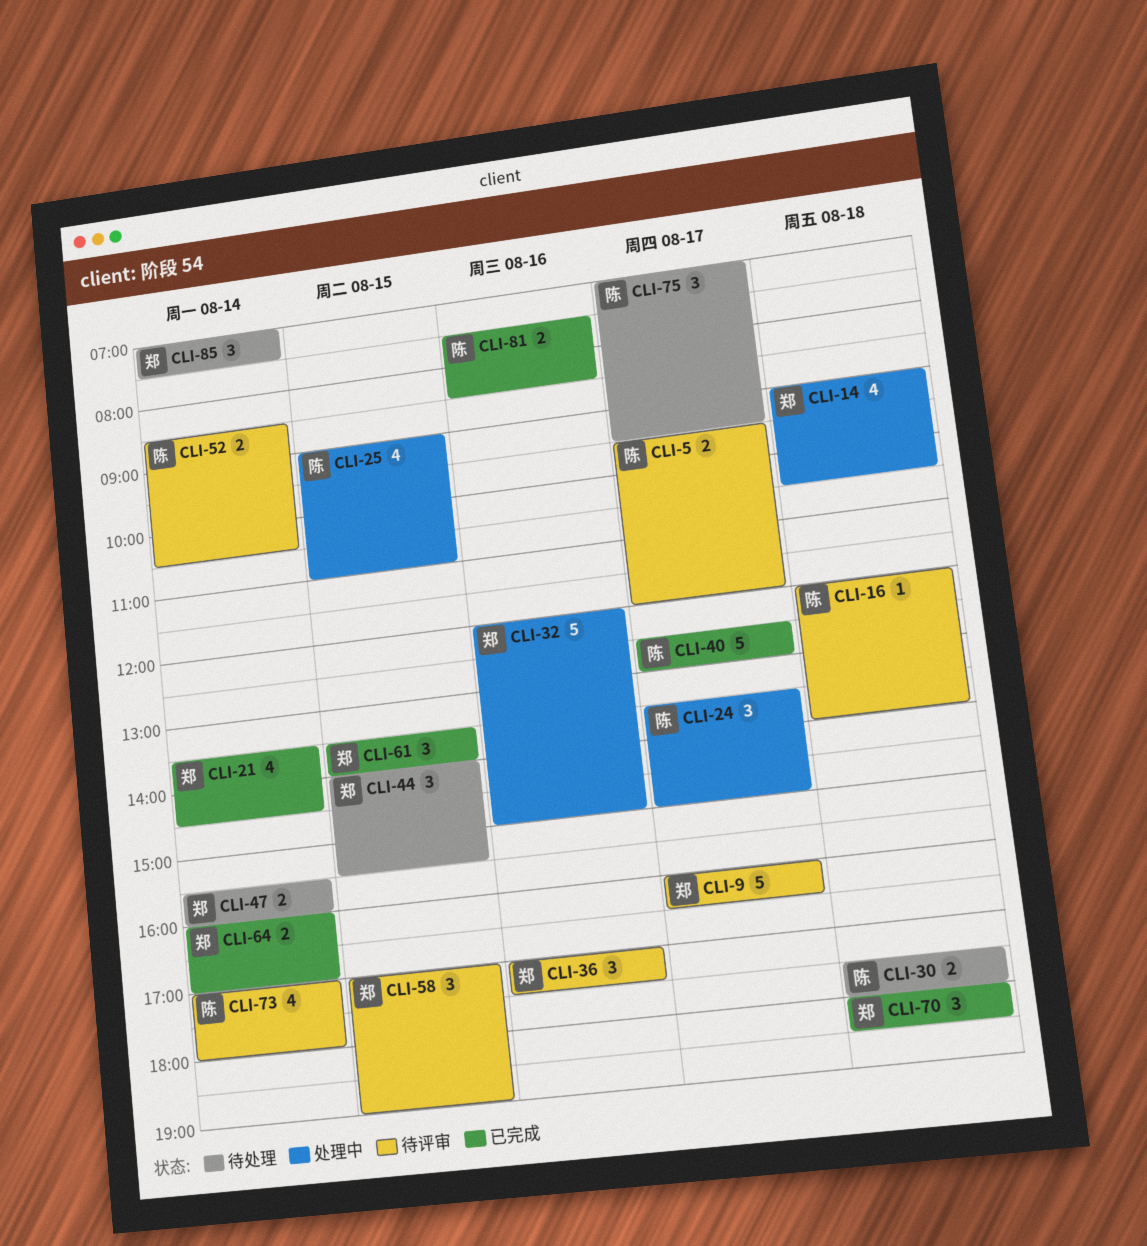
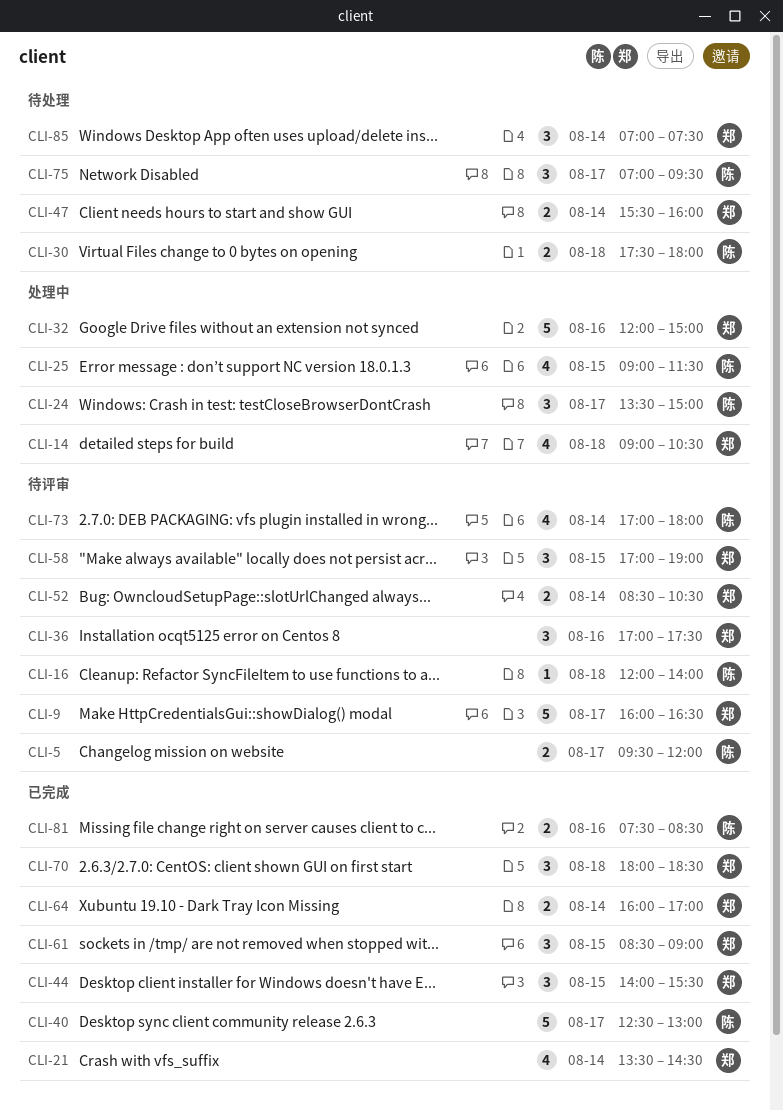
CLI-25, ends: 11:00 -> 11:30
CLI-44, status: 待处理 -> 已完成
CLI-52, owner: 陈 -> 郑
CLI-61, begins: 13:30 -> 08:30
CLI-61, ends: 14:00 -> 09:00

